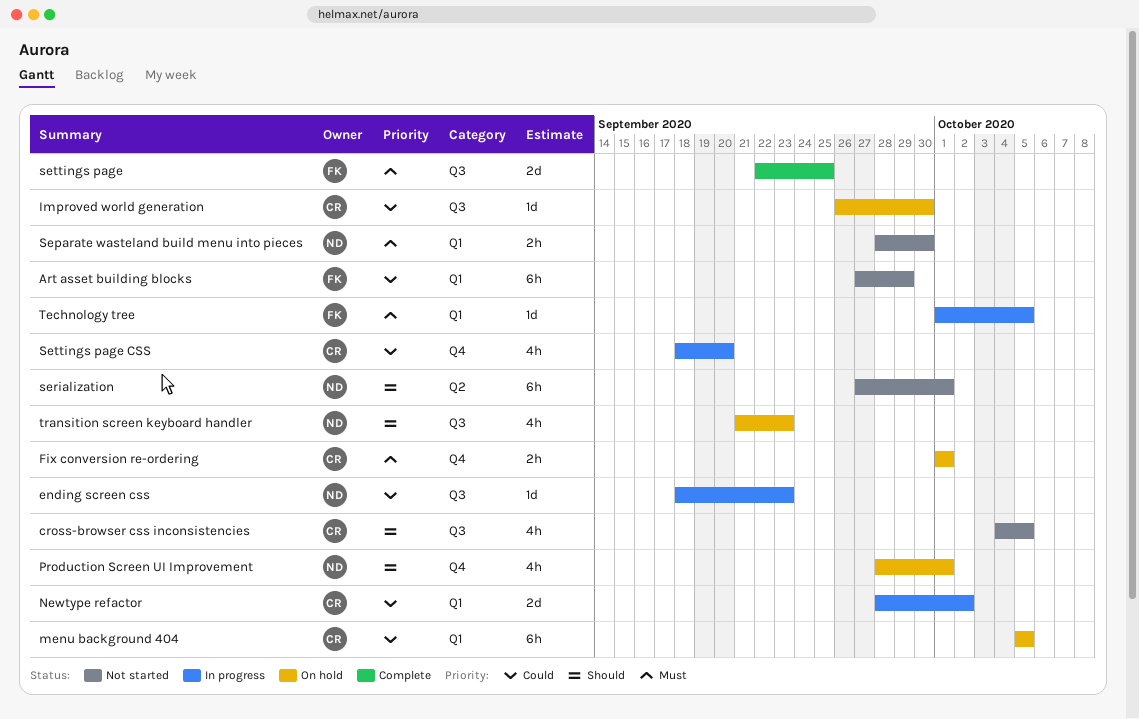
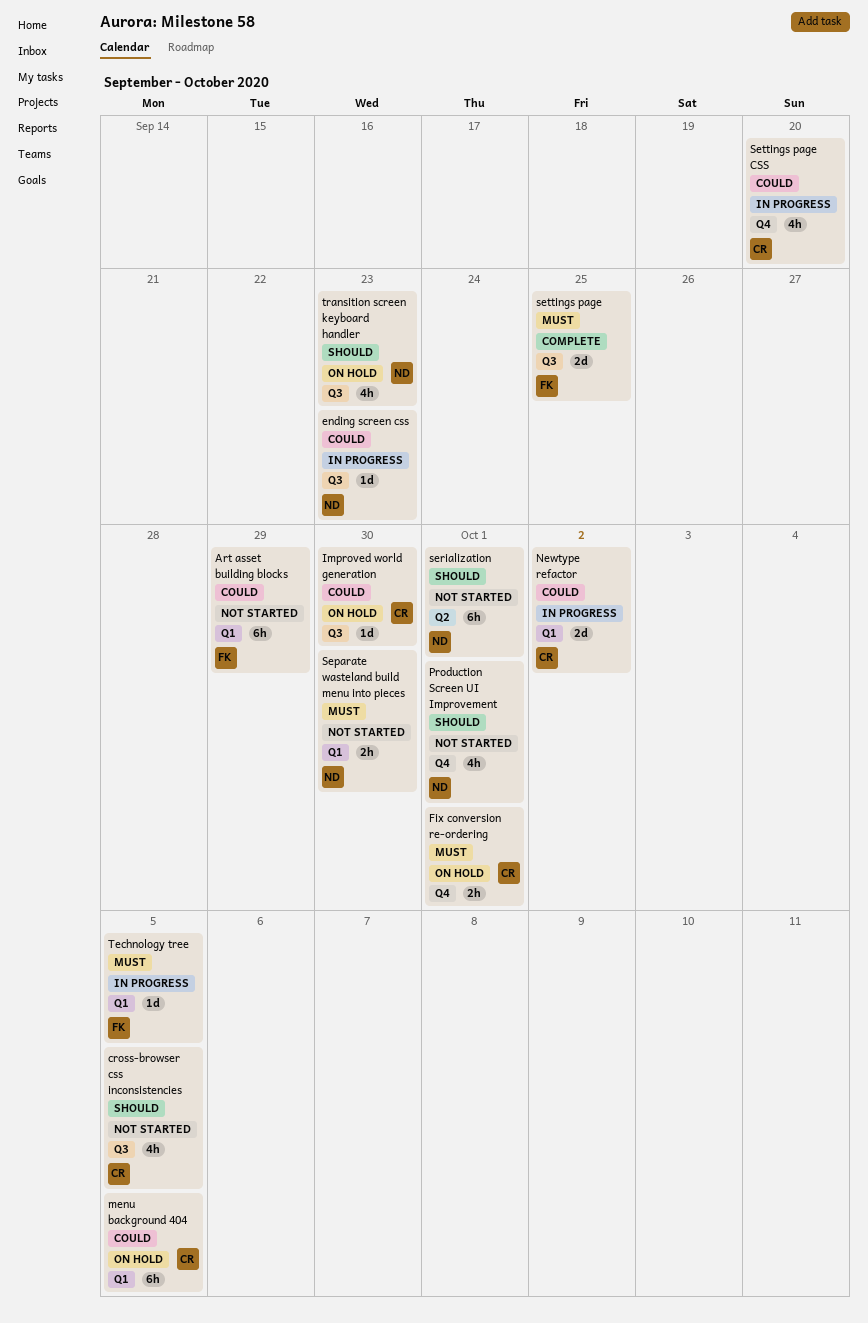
Production Screen UI Improvement, status: On hold -> Not started

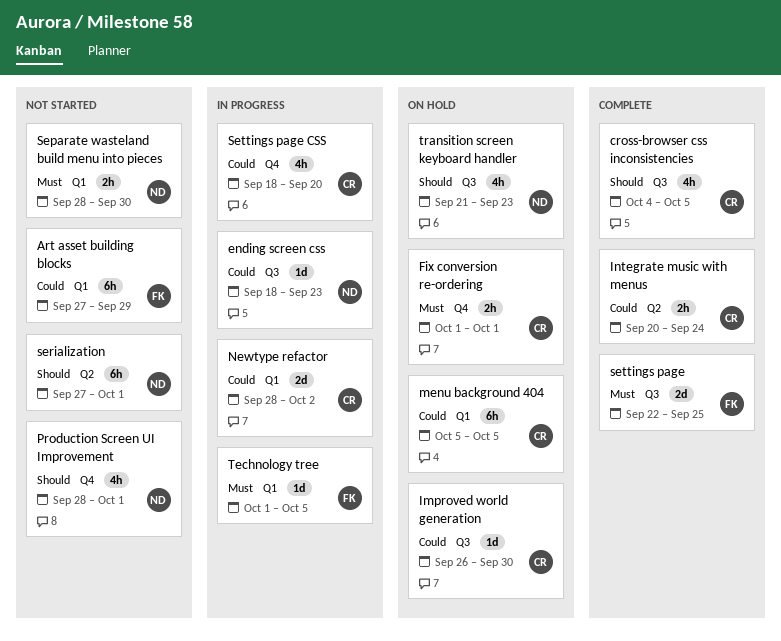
cross-browser css inconsistencies, status: Not started -> Complete
Integrate music with menus: none -> present

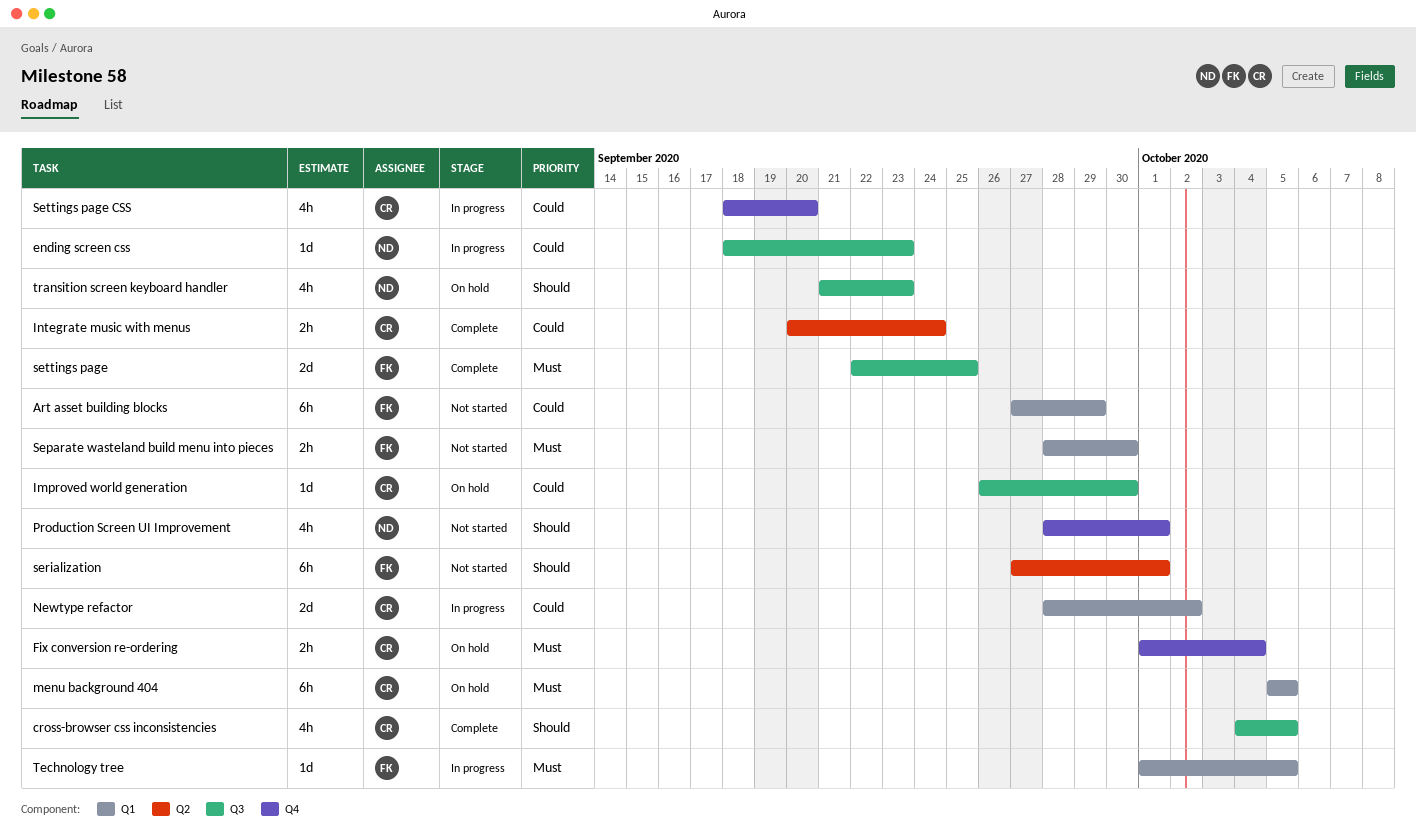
Fix conversion re-ordering, due: Oct 1 -> Oct 4
menu background 404, priority: Could -> Must
Separate wasteland build menu into pieces, owner: ND -> FK
serialization, owner: ND -> FK

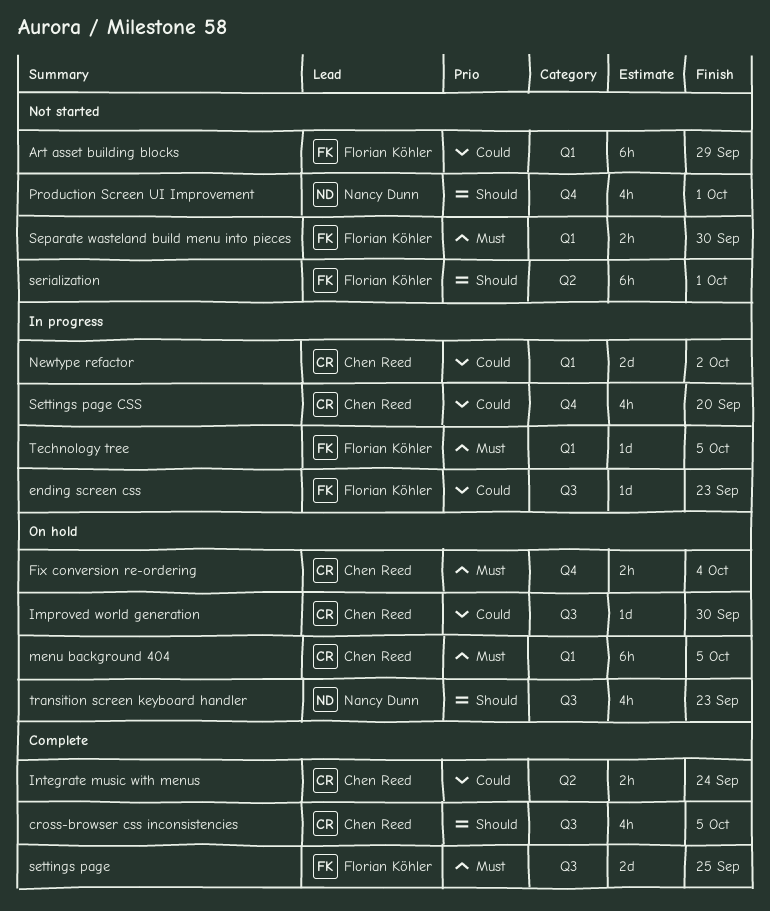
ending screen css, owner: Nancy Dunn -> Florian Köhler

